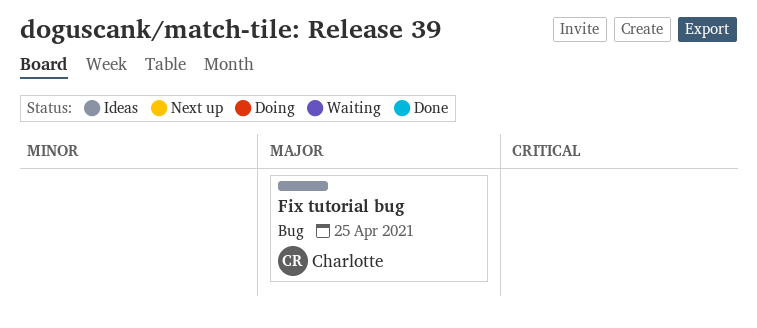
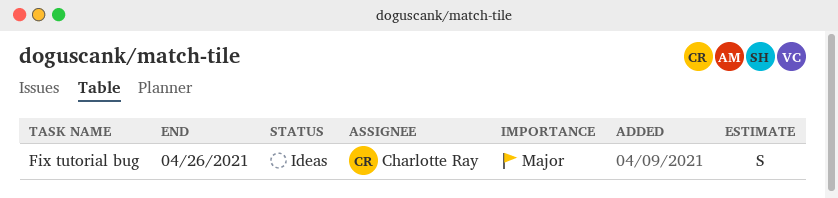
Fix tutorial bug, due: Apr 25 -> Apr 26

